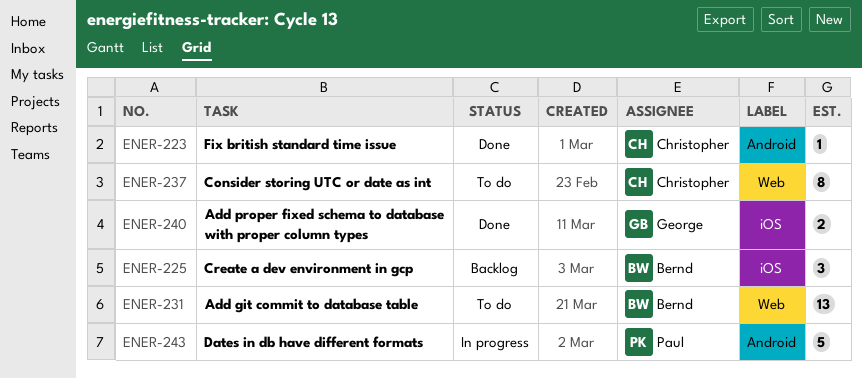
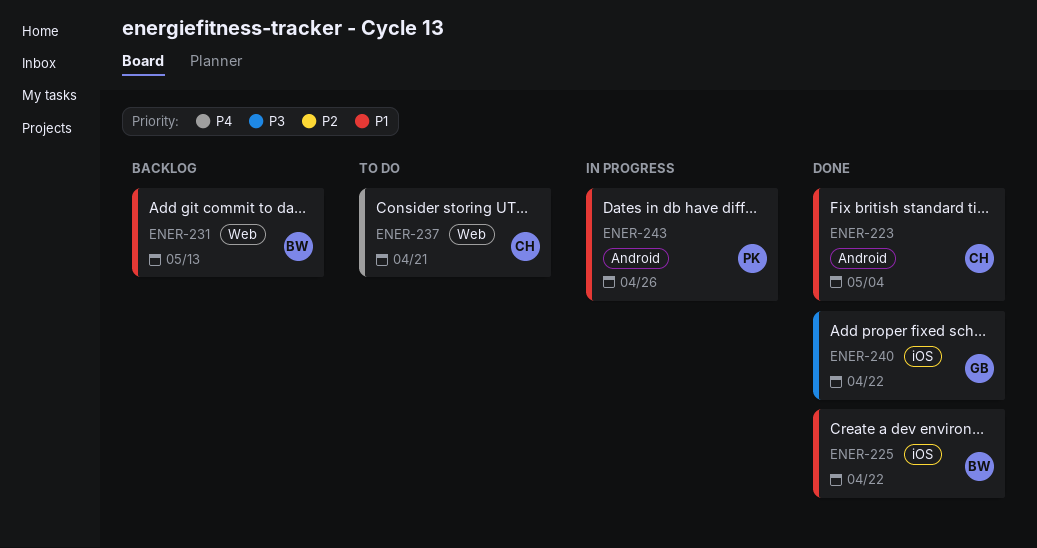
ENER-225, status: Backlog -> Done
ENER-231, status: To do -> Backlog

